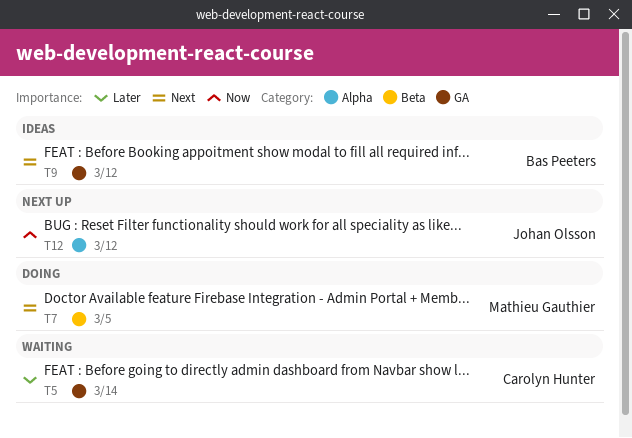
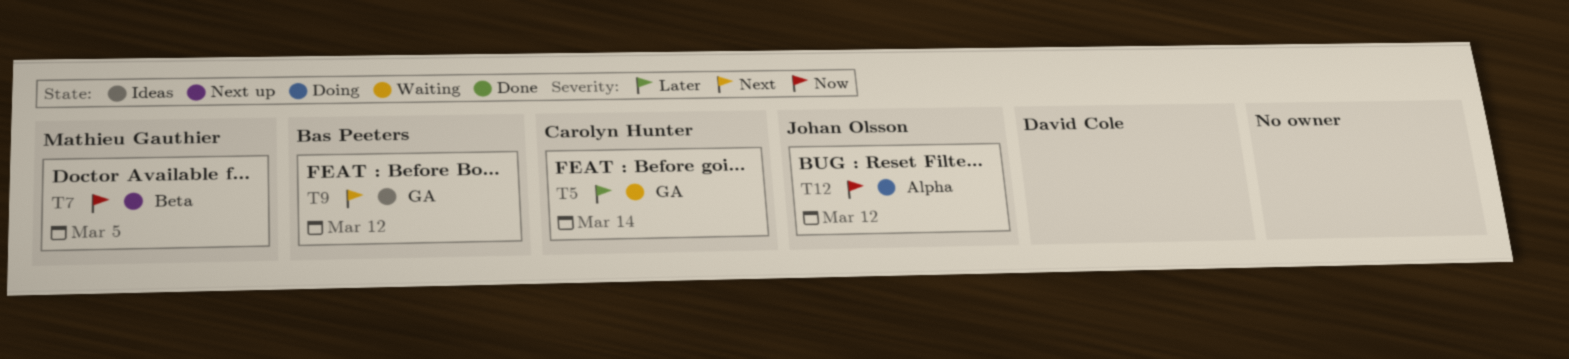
T7, status: Doing -> Next up
T7, priority: Next -> Now
T12, status: Next up -> Doing

